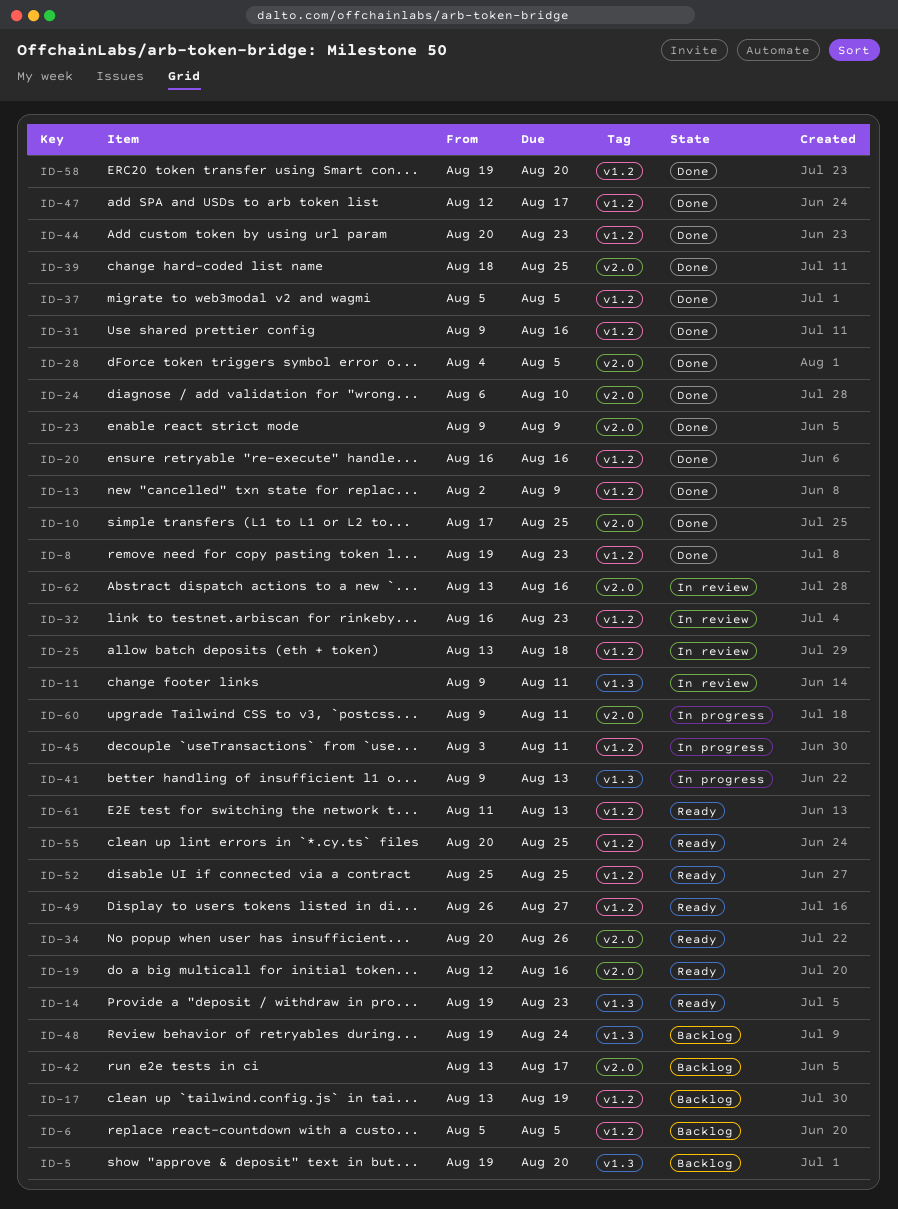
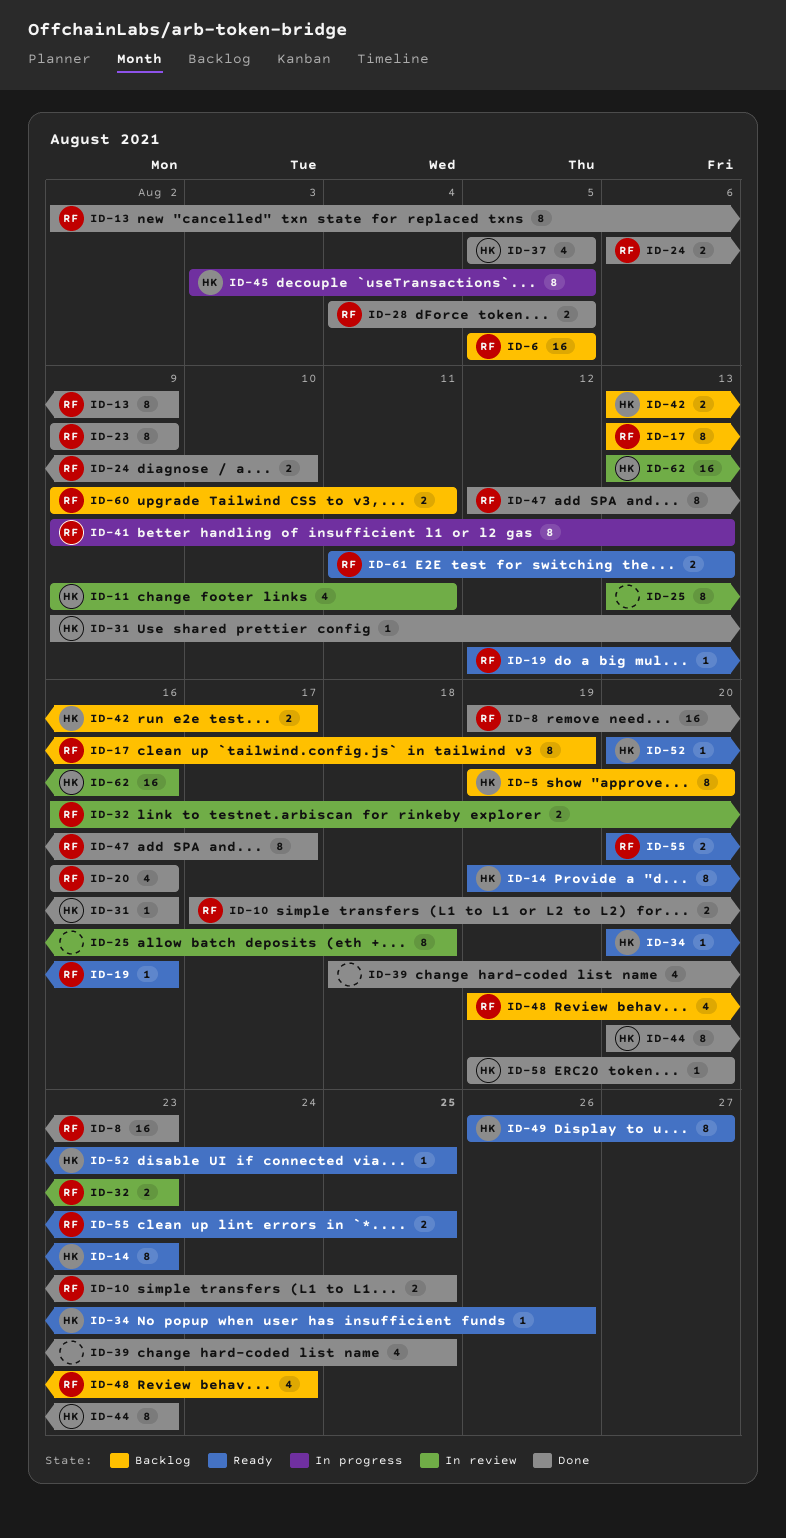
ID-45, due: Aug 11 -> Aug 5
ID-52, start: Aug 25 -> Aug 20
ID-60, status: In progress -> Backlog

